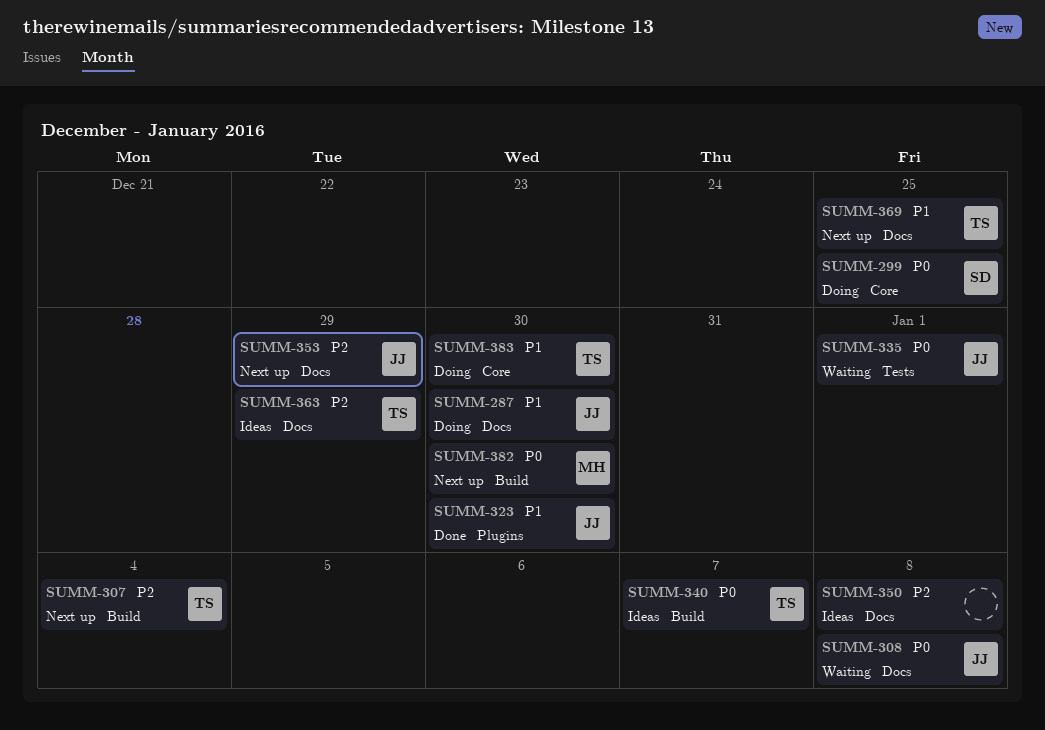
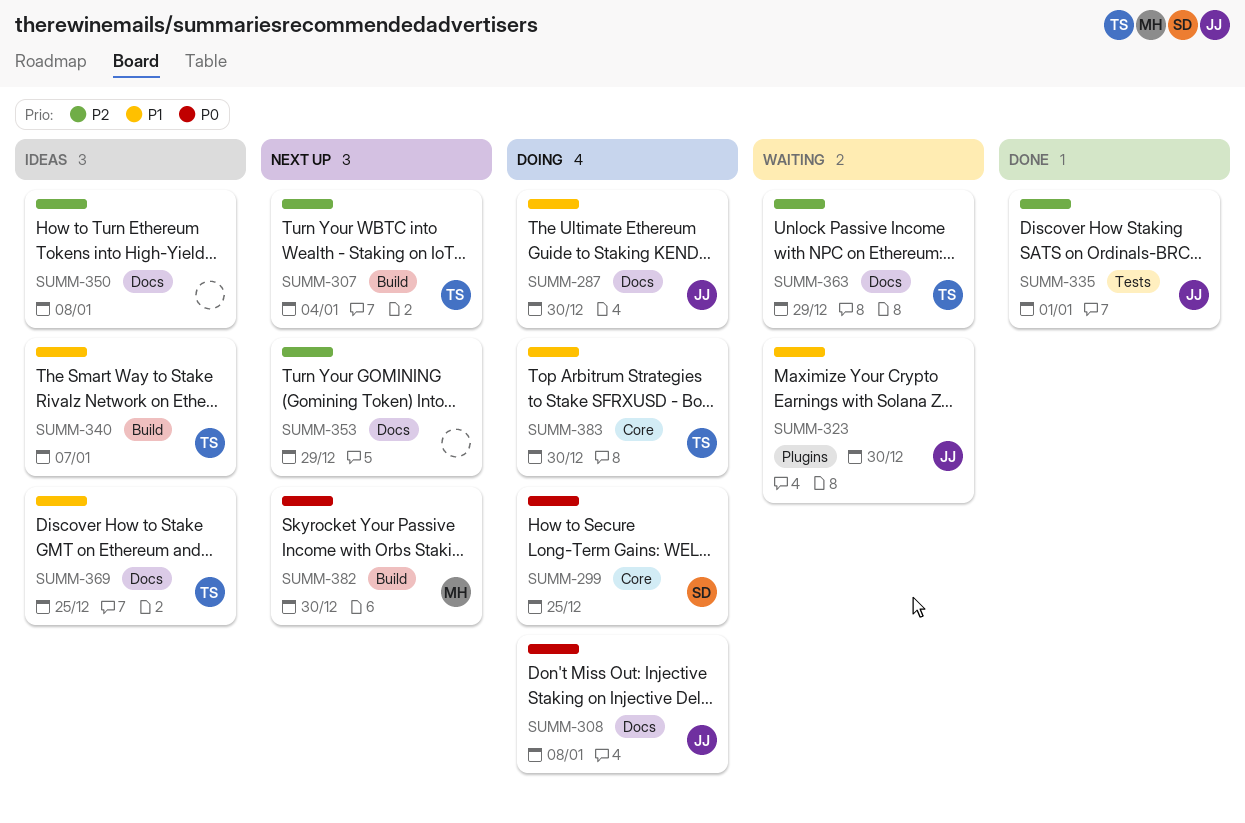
SUMM-308, status: Waiting -> Doing
SUMM-323, status: Done -> Waiting
SUMM-335, status: Waiting -> Done
SUMM-335, priority: P0 -> P2
SUMM-340, priority: P0 -> P1
SUMM-353, owner: JJ -> none
SUMM-363, status: Ideas -> Waiting
SUMM-369, status: Next up -> Ideas

